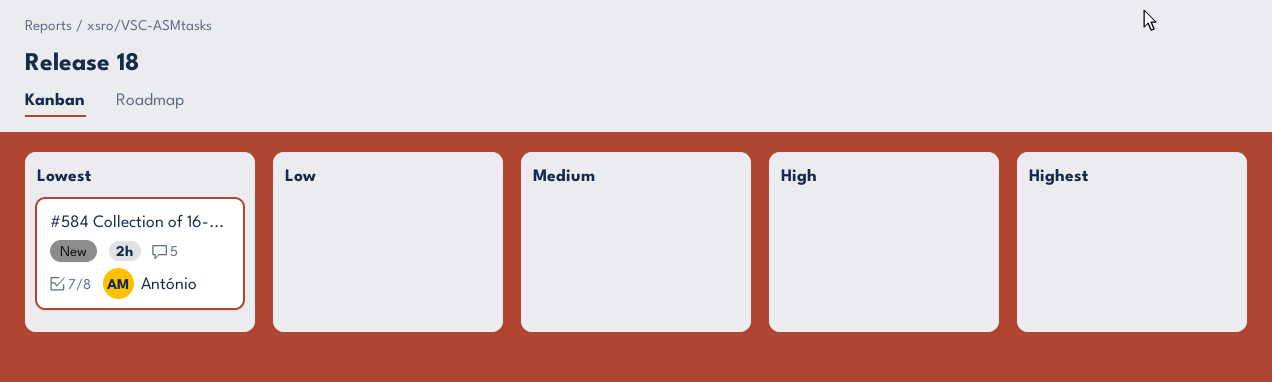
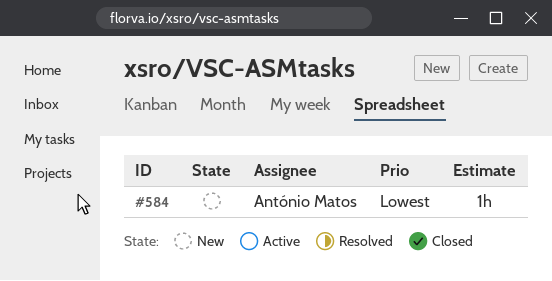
#584, estimate: 2h -> 1h

